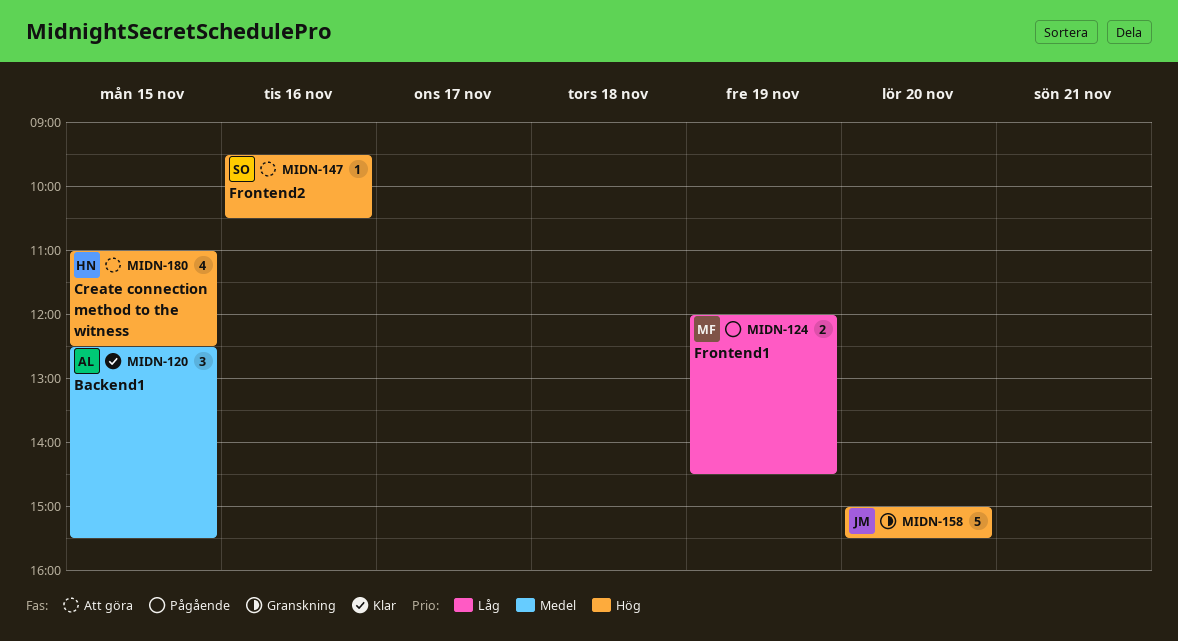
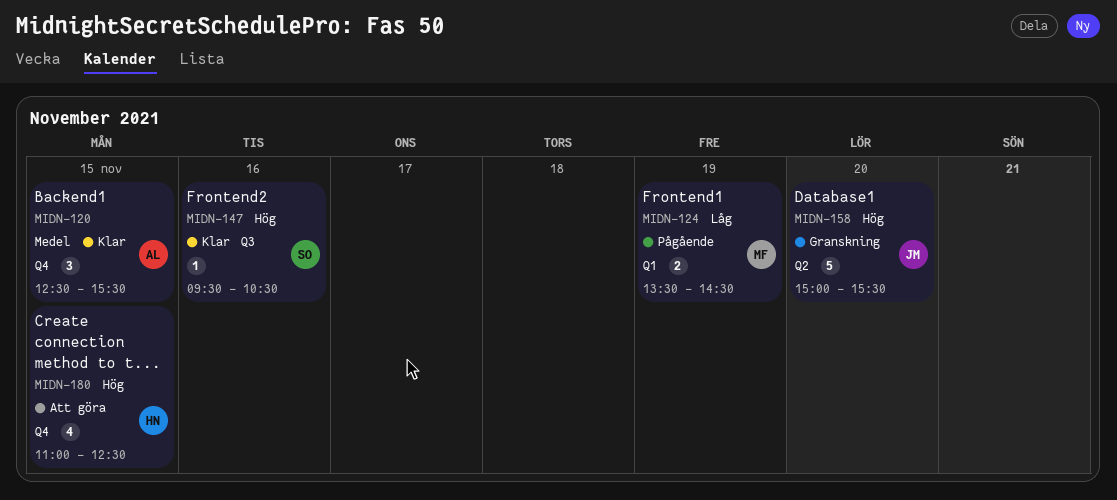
MIDN-124, begins: 12:00 -> 13:30
MIDN-147, status: Att göra -> Klar

